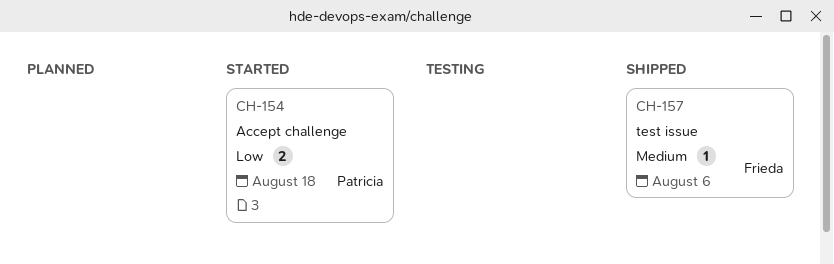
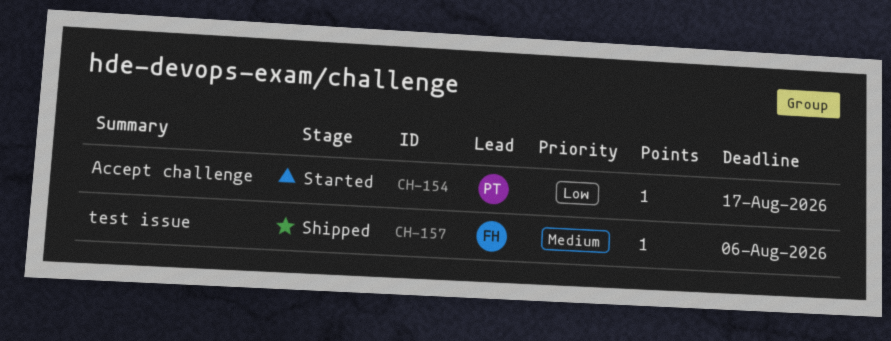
CH-154, estimate: 2 -> 1
CH-154, due: Aug 18 -> Aug 17

